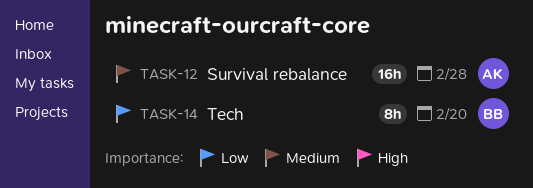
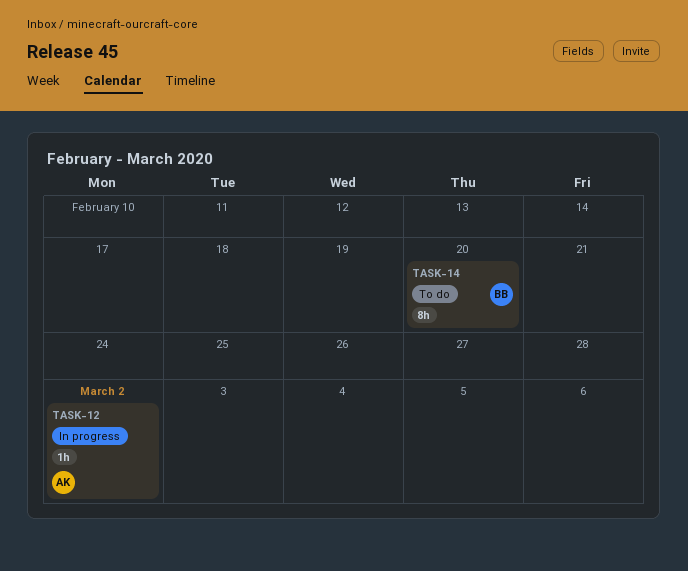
TASK-12, estimate: 16h -> 1h
TASK-12, due: Feb 28 -> Mar 2

